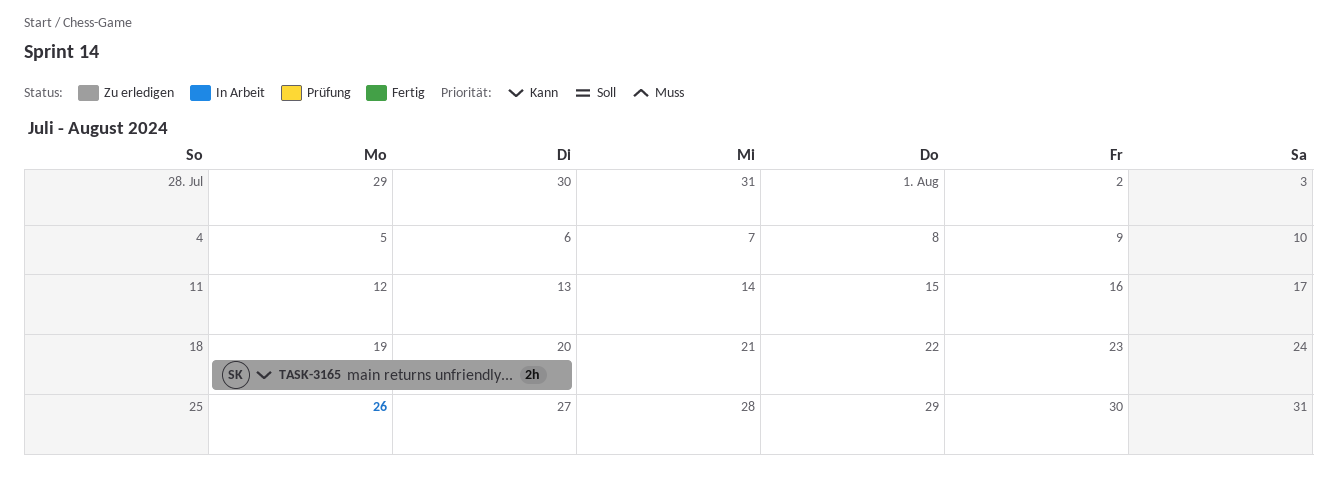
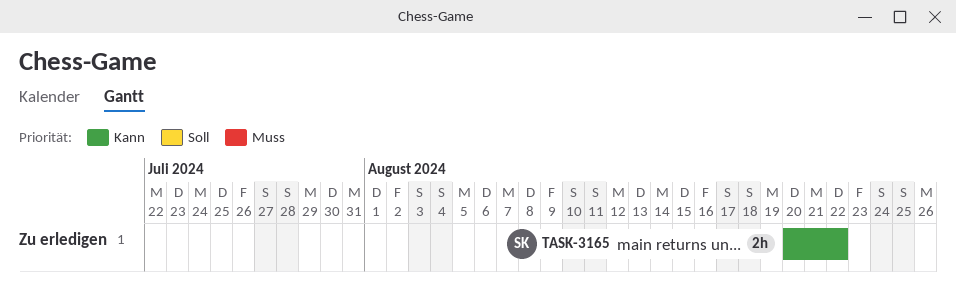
TASK-3165, start: Aug 19 -> Aug 20
TASK-3165, due: Aug 20 -> Aug 22

